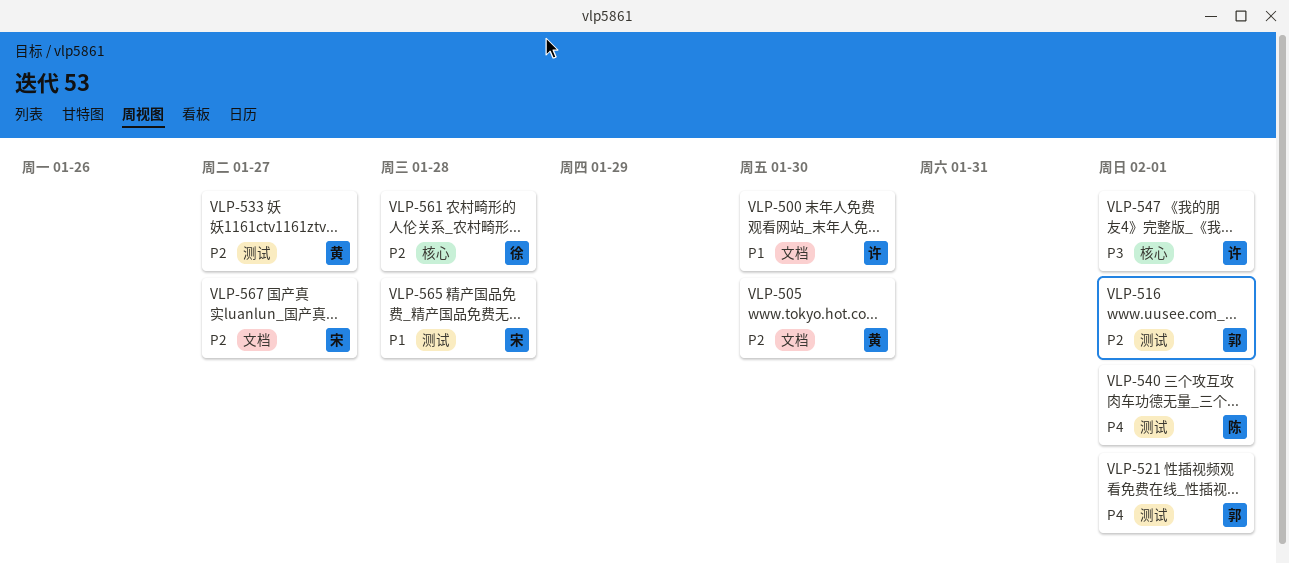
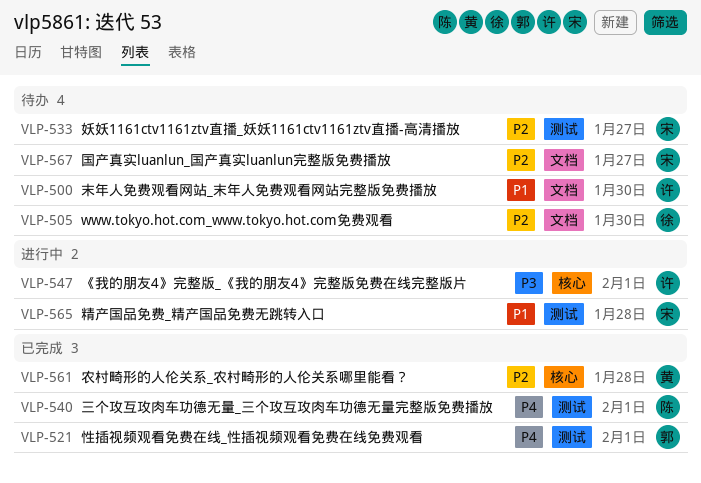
VLP-505, owner: 黄 -> 徐
VLP-516: present -> none
VLP-533, owner: 黄 -> 宋
VLP-561, owner: 徐 -> 黄

